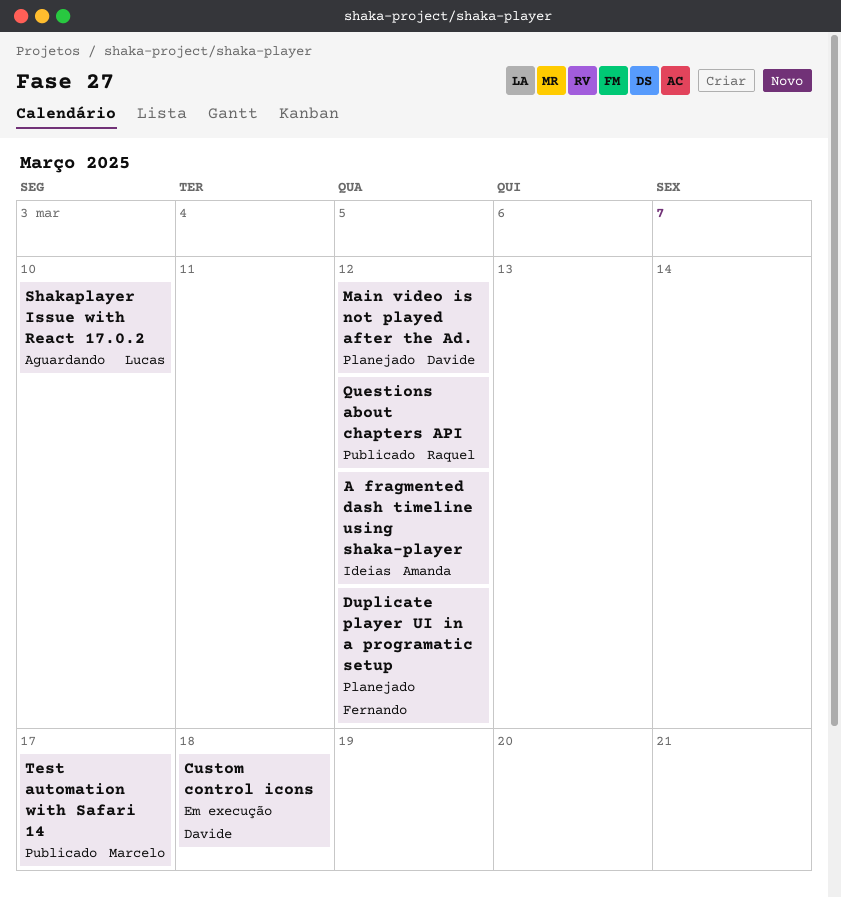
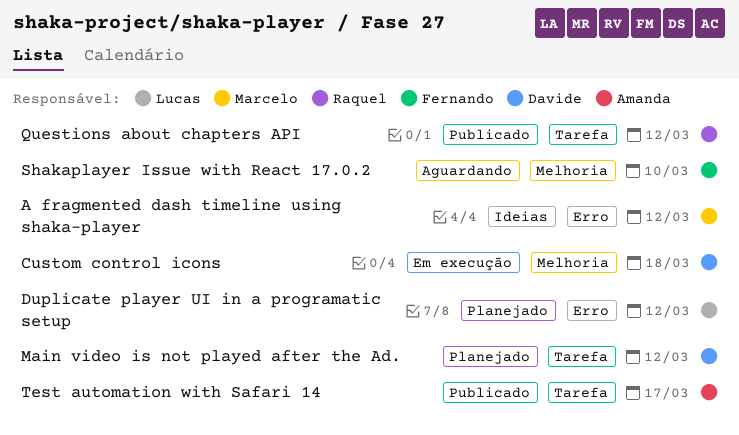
A fragmented dash timeline using shaka-player, owner: Amanda -> Marcelo
Duplicate player UI in a programatic setup, owner: Fernando -> Lucas
Shakaplayer Issue with React 17.0.2, owner: Lucas -> Fernando
Test automation with Safari 14, owner: Marcelo -> Amanda

